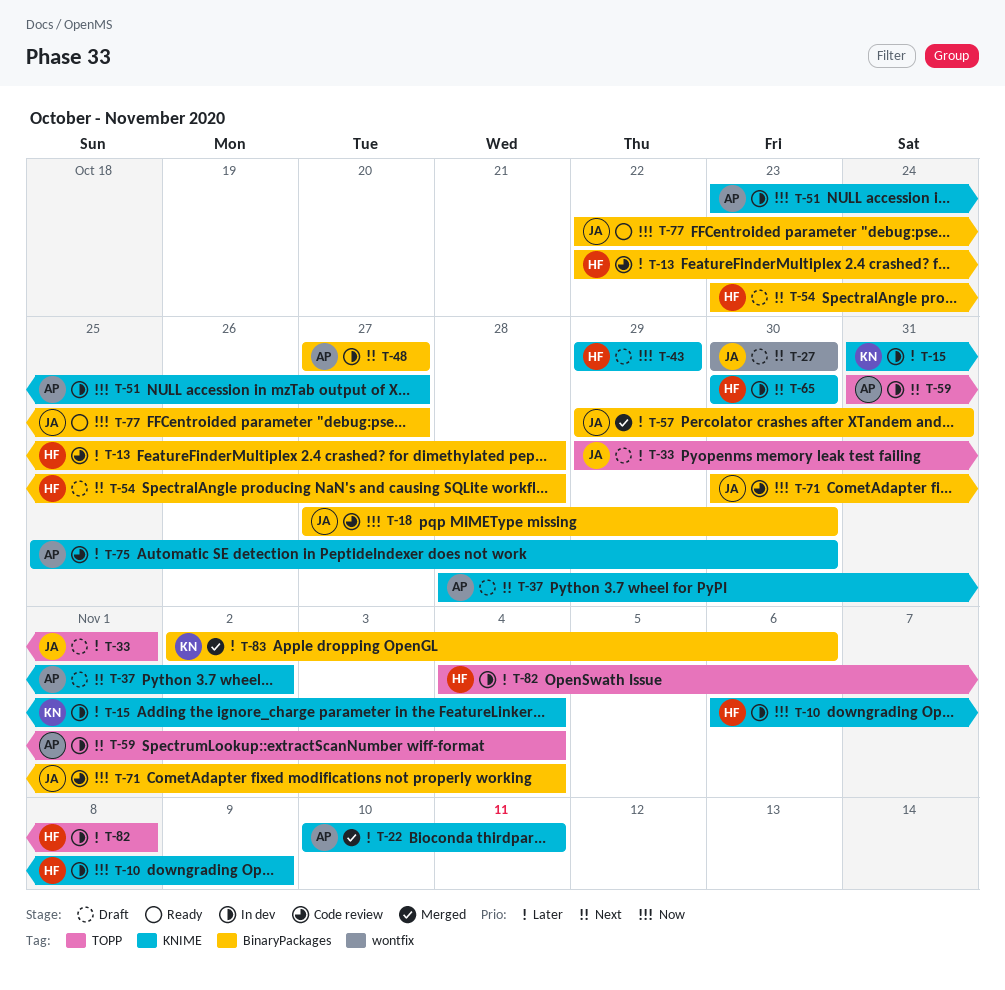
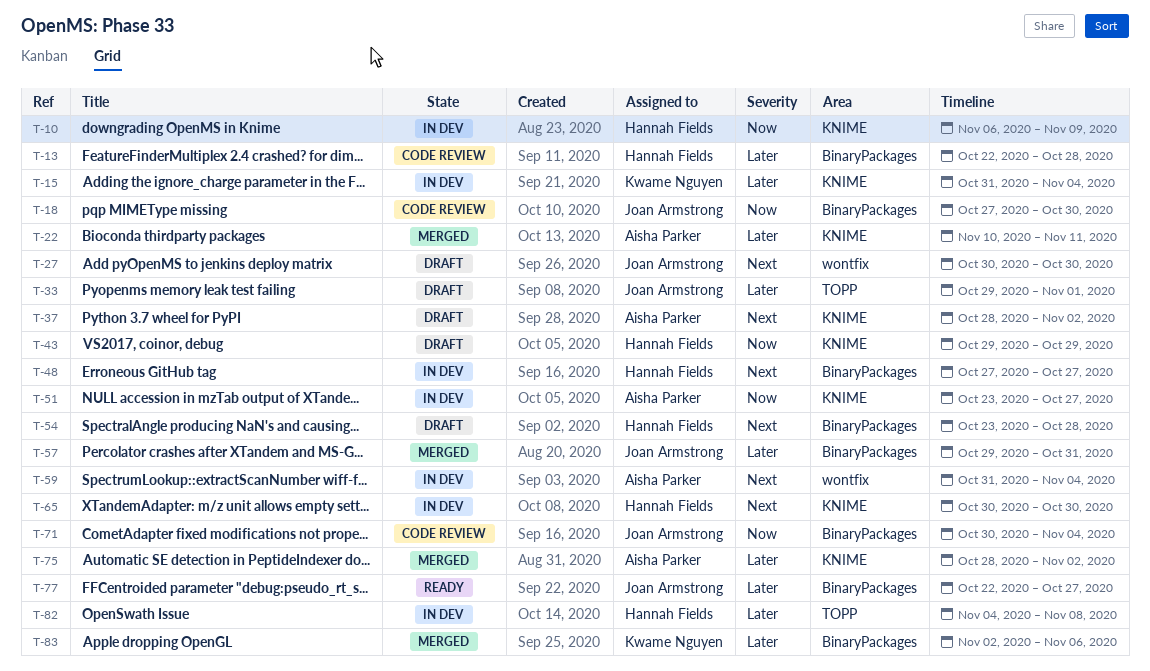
T-48, owner: Aisha Parker -> Hannah Fields
T-59, label: TOPP -> wontfix
T-75, status: Code review -> Merged
T-75, start: Oct 25 -> Oct 28
T-75, due: Oct 30 -> Nov 2
T-77, priority: Now -> Later

